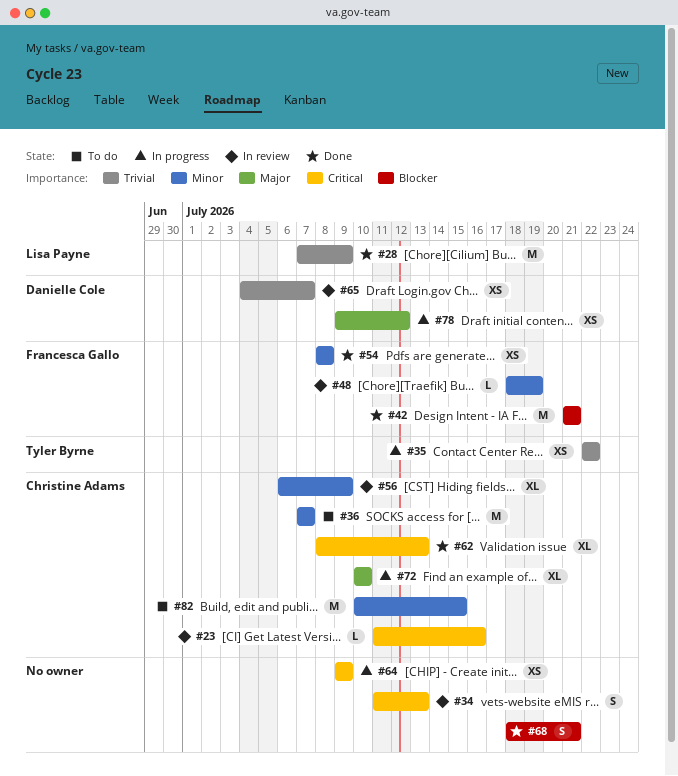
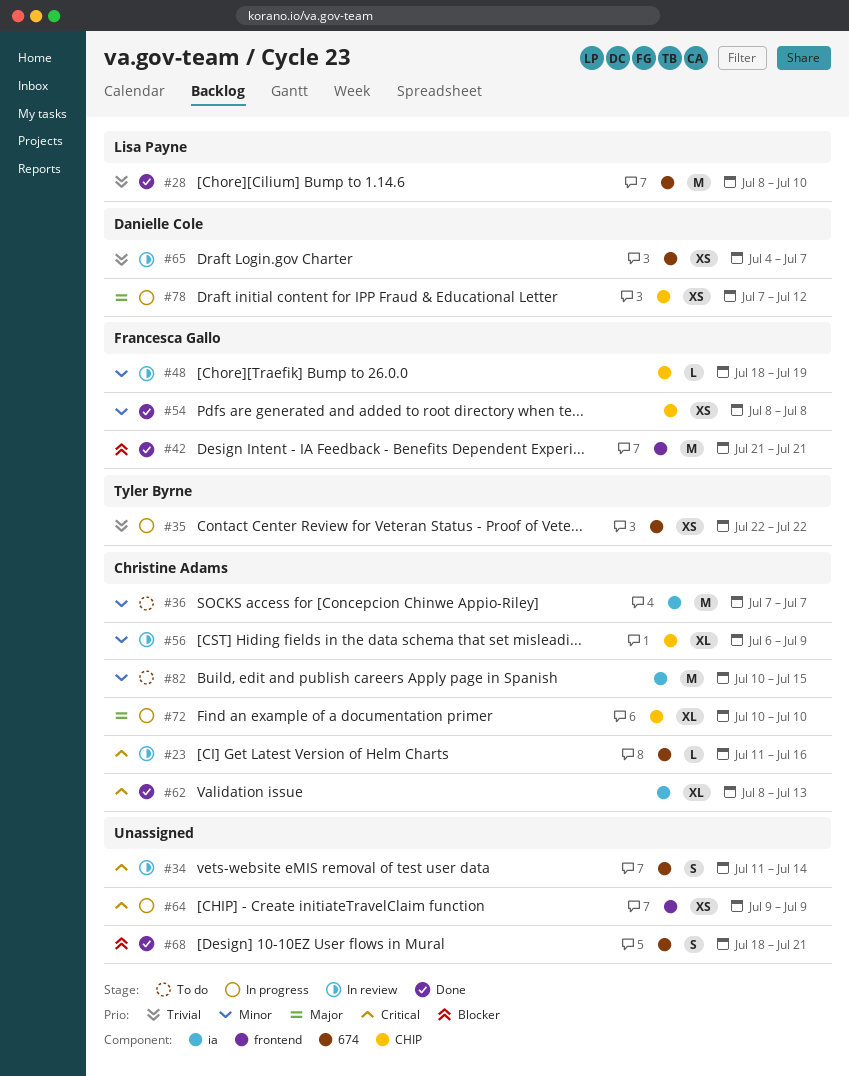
#28, start: Jul 7 -> Jul 8
#28, due: Jul 9 -> Jul 10
#34, due: Jul 13 -> Jul 14
#78, start: Jul 9 -> Jul 7

